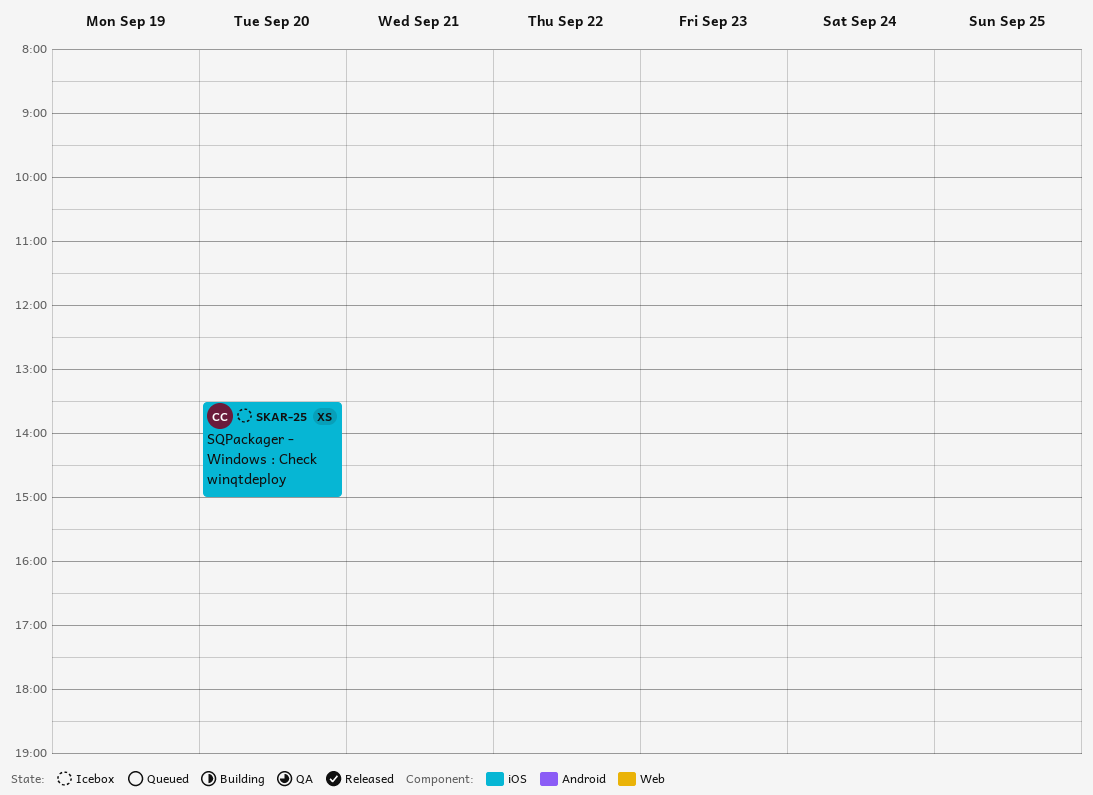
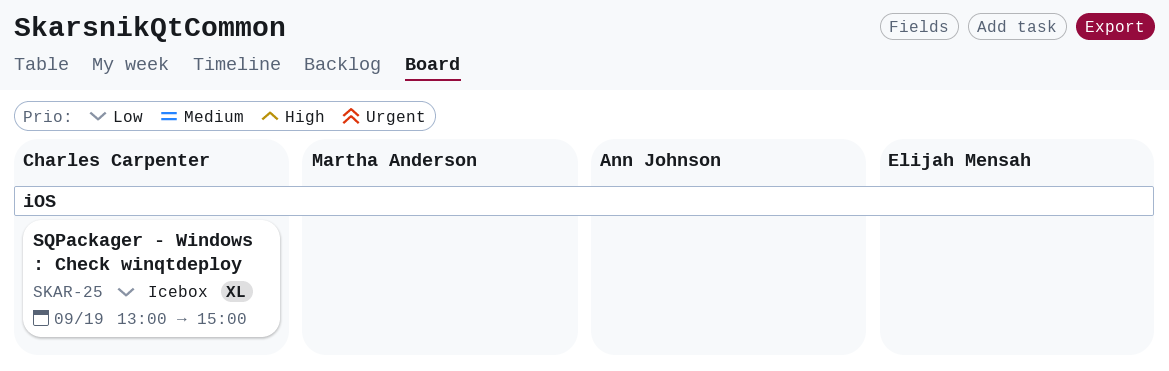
SKAR-25, estimate: XS -> XL
SKAR-25, day: Sep 20 -> Sep 19
SKAR-25, begins: 13:30 -> 13:00

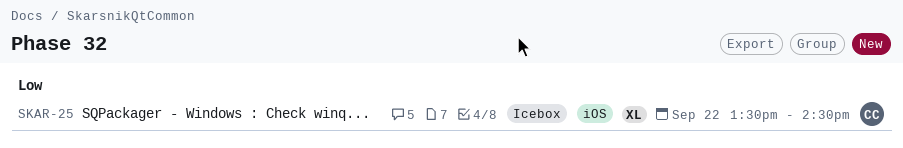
SKAR-25, day: Sep 19 -> Sep 22
SKAR-25, begins: 13:00 -> 13:30
SKAR-25, ends: 15:00 -> 14:30

